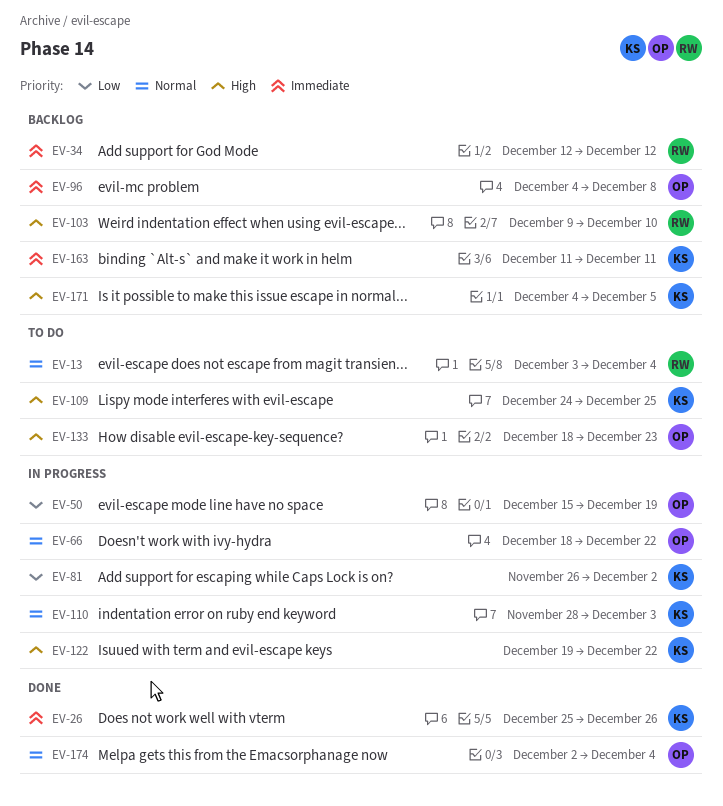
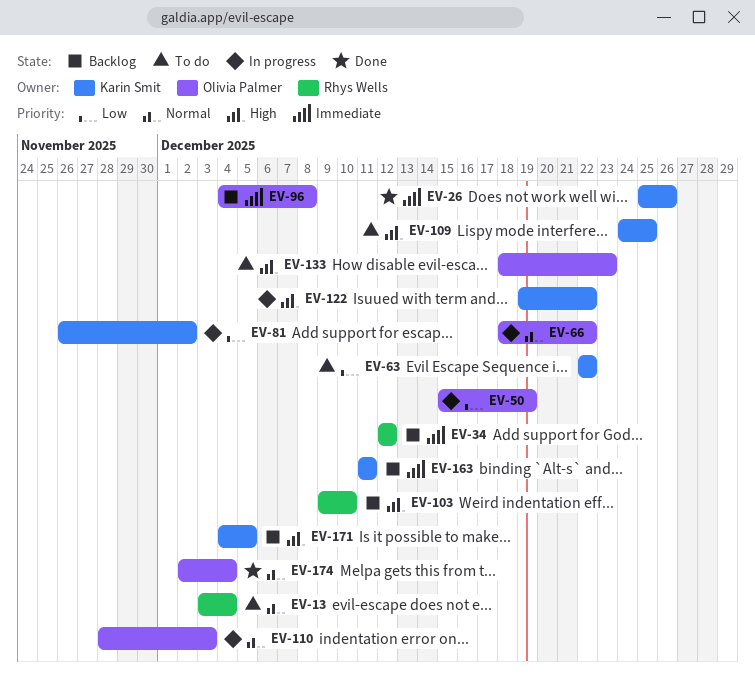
EV-63: none -> present
EV-110, owner: Karin Smit -> Olivia Palmer

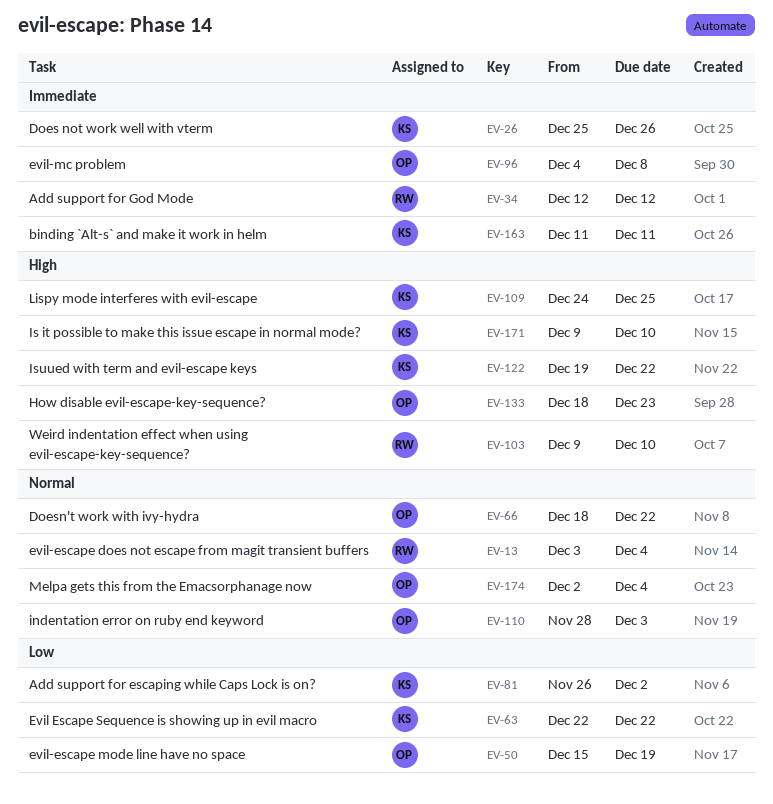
EV-171, start: Dec 4 -> Dec 9
EV-171, due: Dec 5 -> Dec 10

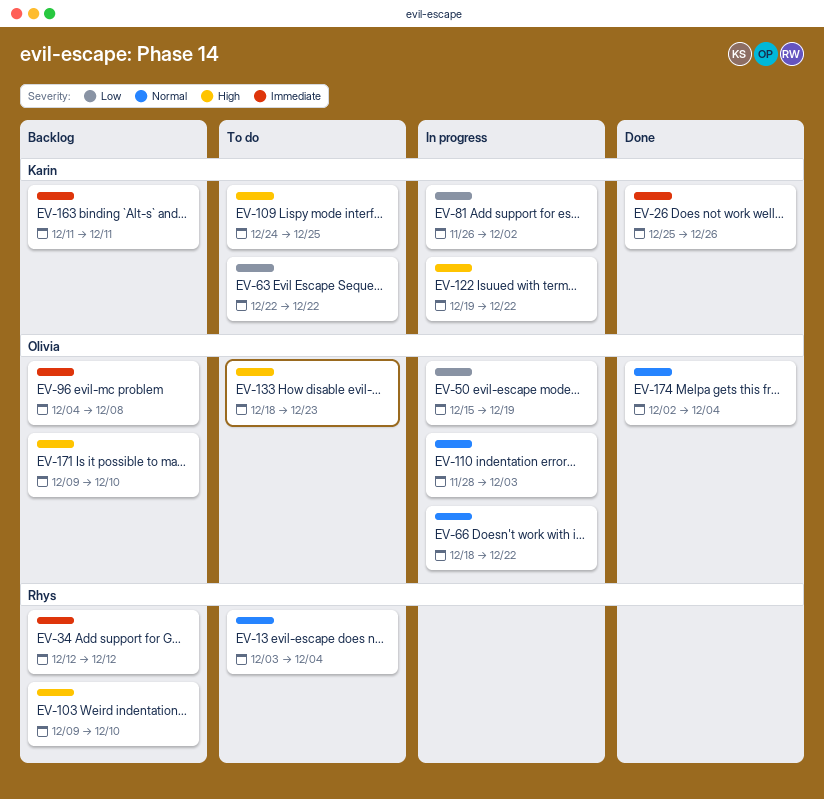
EV-171, owner: Karin -> Olivia

